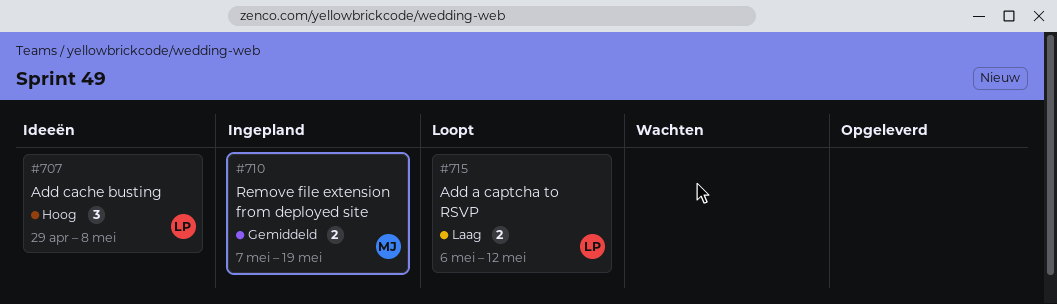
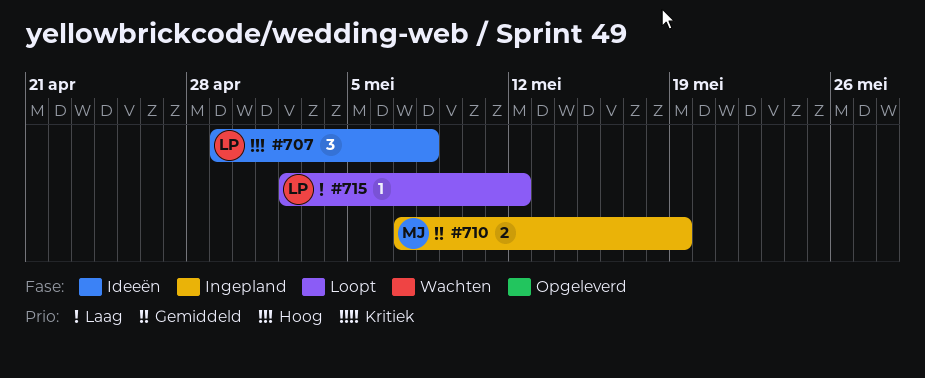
#715, estimate: 2 -> 1
#715, start: May 6 -> May 2

